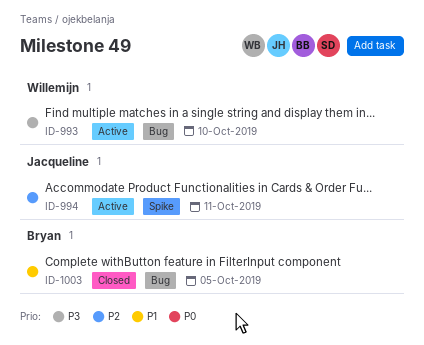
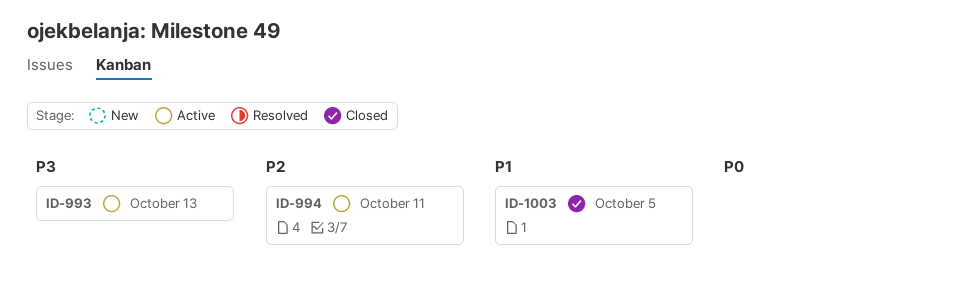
ID-993, due: Oct 10 -> Oct 13

